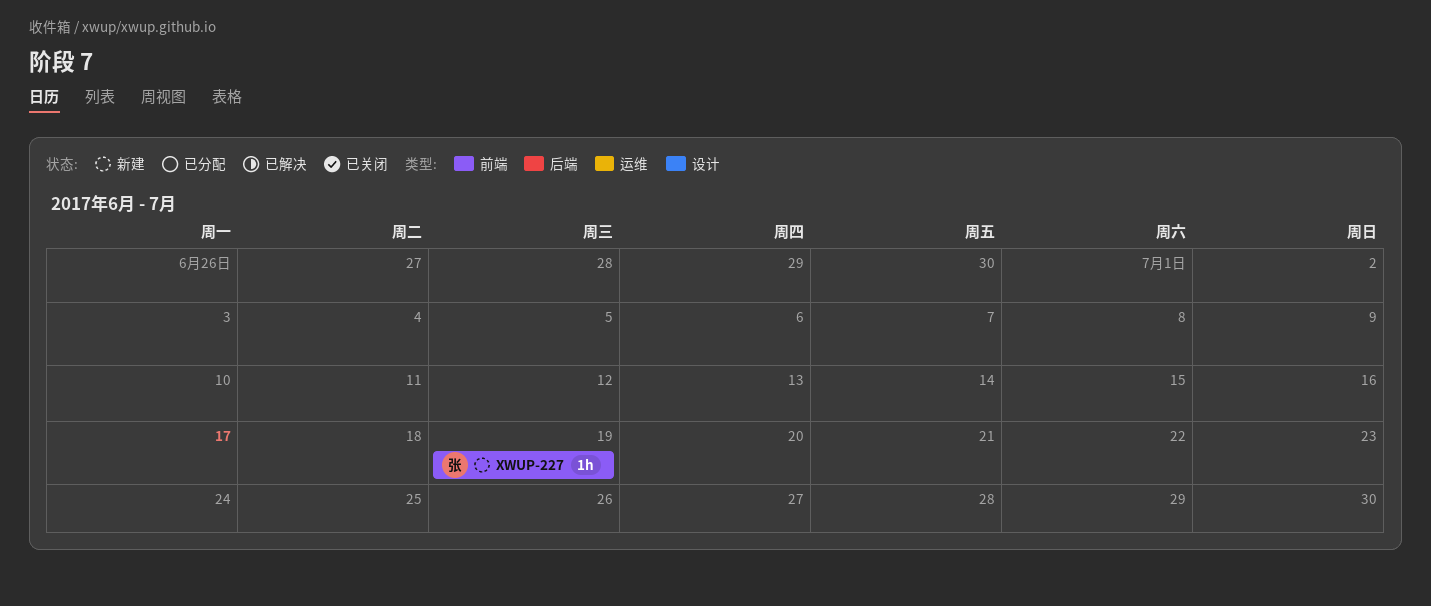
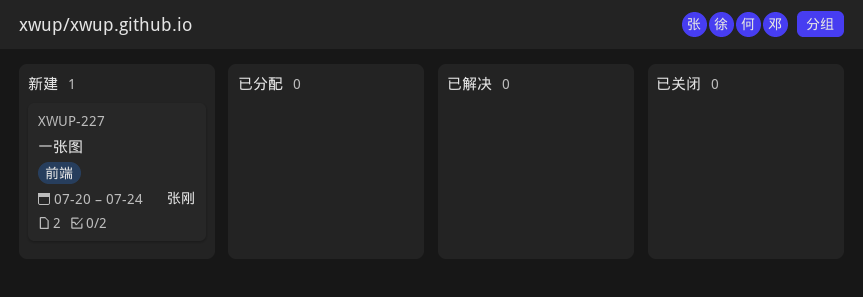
XWUP-227, start: Jul 19 -> Jul 20
XWUP-227, due: Jul 19 -> Jul 24

